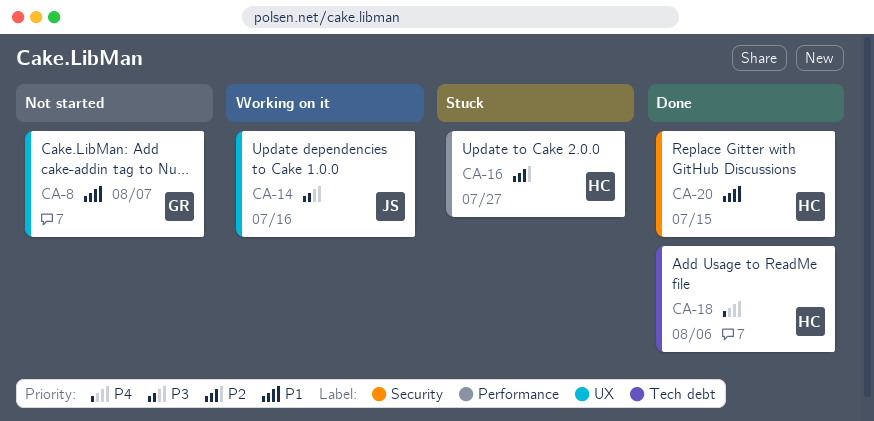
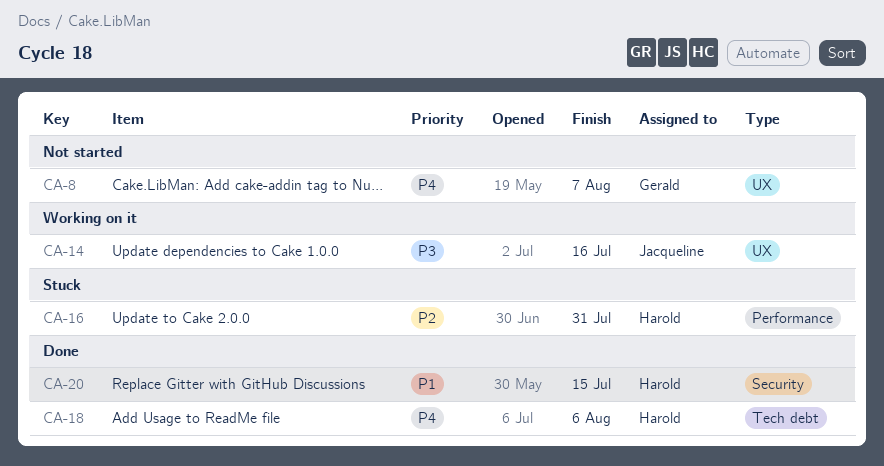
CA-8, priority: P1 -> P4
CA-16, due: Jul 27 -> Jul 31

